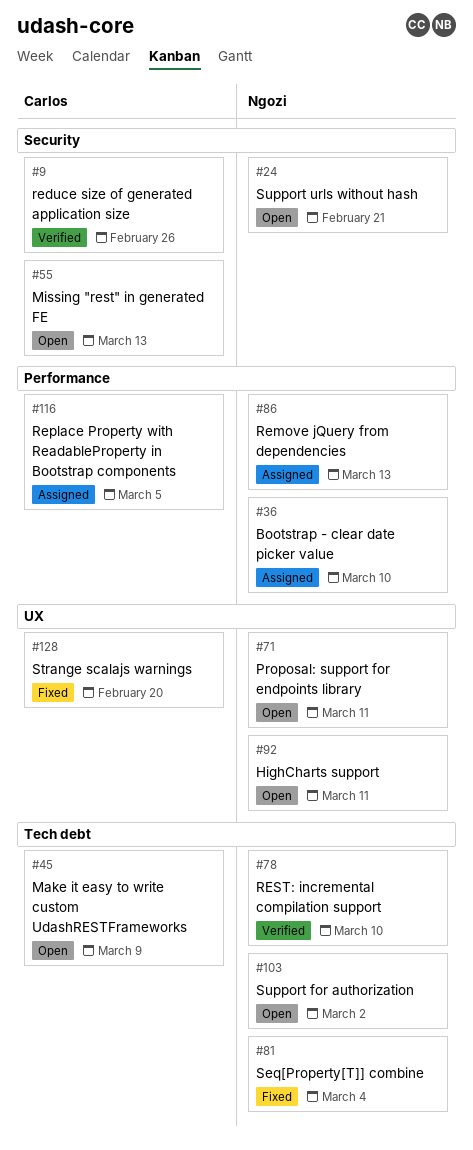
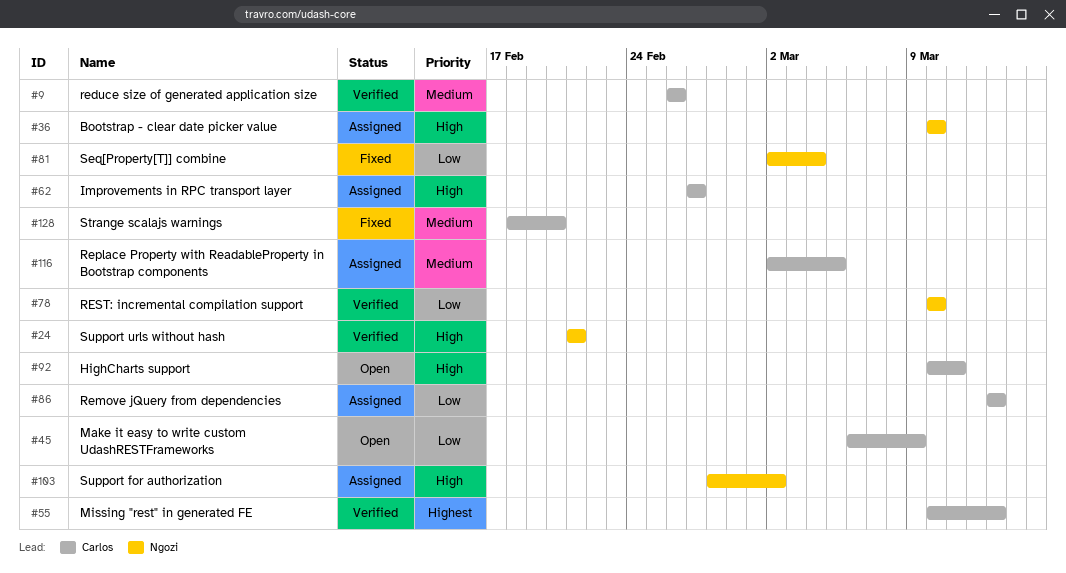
#24, status: Open -> Verified
#55, status: Open -> Verified
#62: none -> present
#71: present -> none
#86, owner: Ngozi -> Carlos
#92, owner: Ngozi -> Carlos
#103, status: Open -> Assigned

